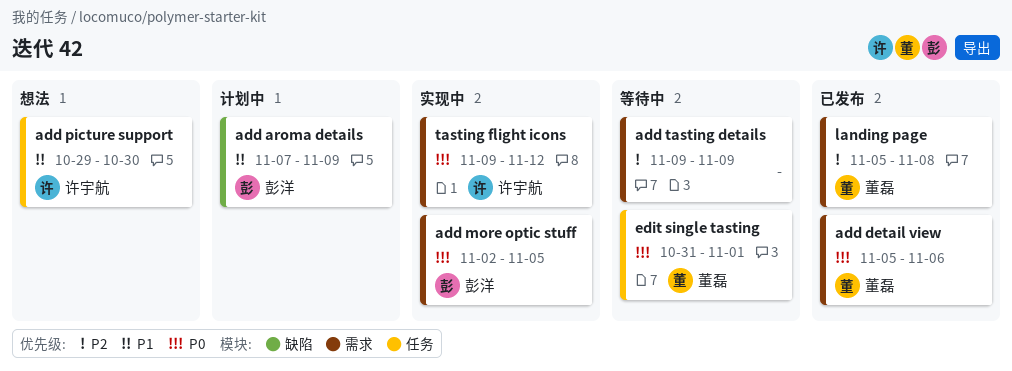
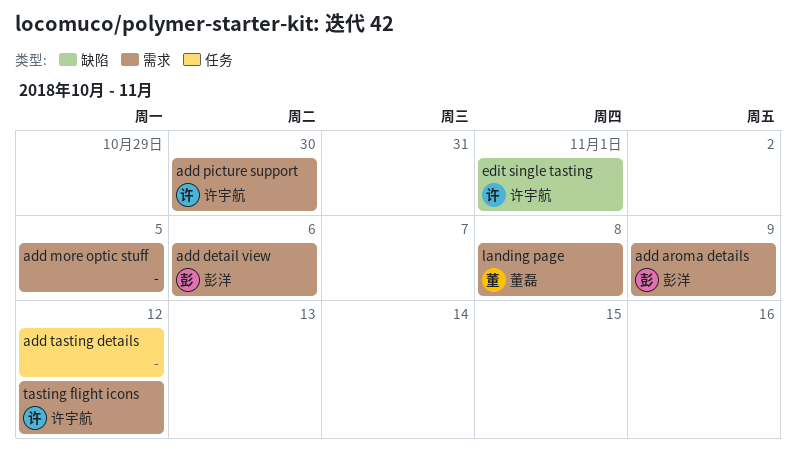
add aroma details, label: 缺陷 -> 需求
add detail view, owner: 董磊 -> 彭洋
add more optic stuff, owner: 彭洋 -> none
add picture support, label: 任务 -> 需求
add tasting details, label: 需求 -> 任务
add tasting details, due: Nov 9 -> Nov 12
edit single tasting, owner: 董磊 -> 许宇航
edit single tasting, label: 任务 -> 缺陷

